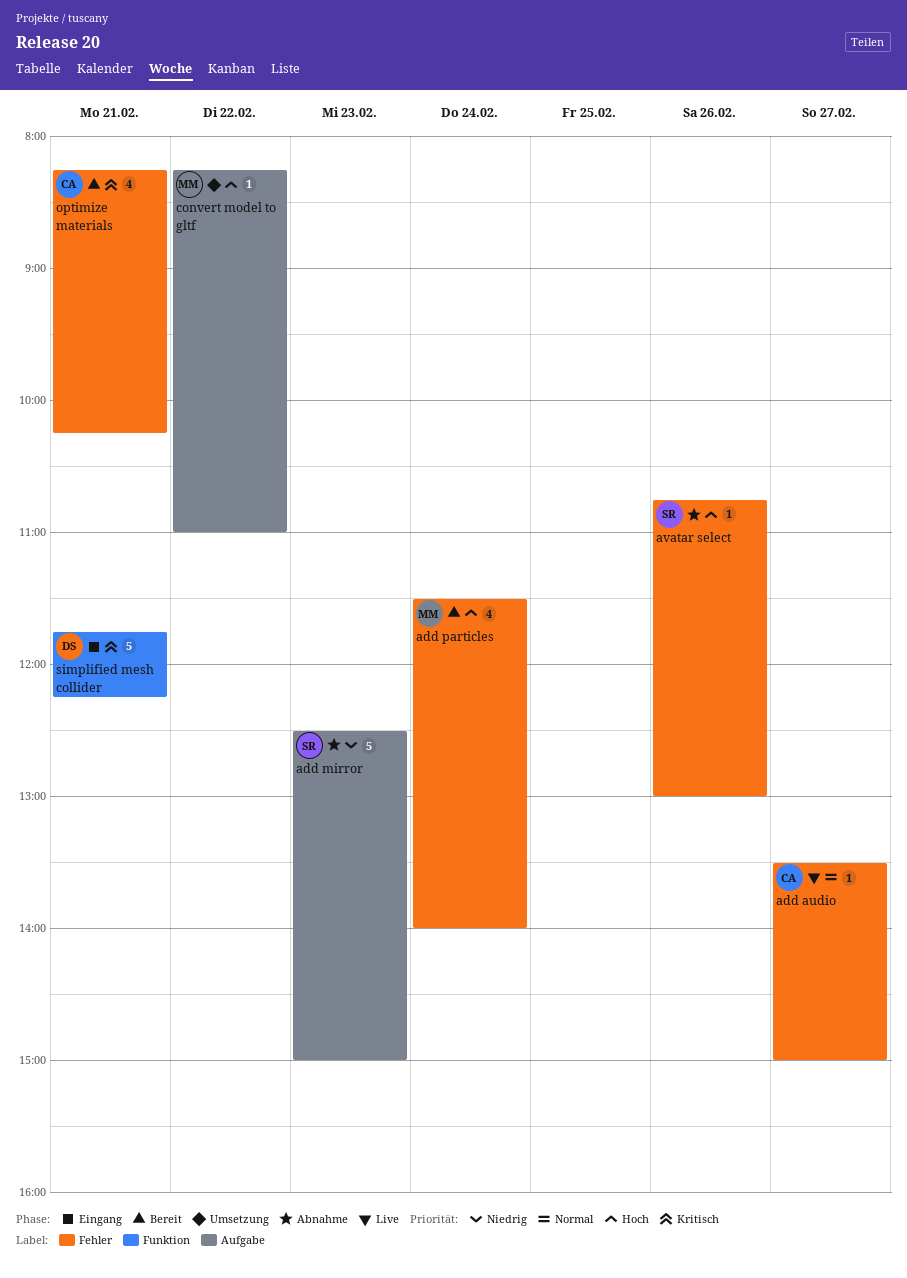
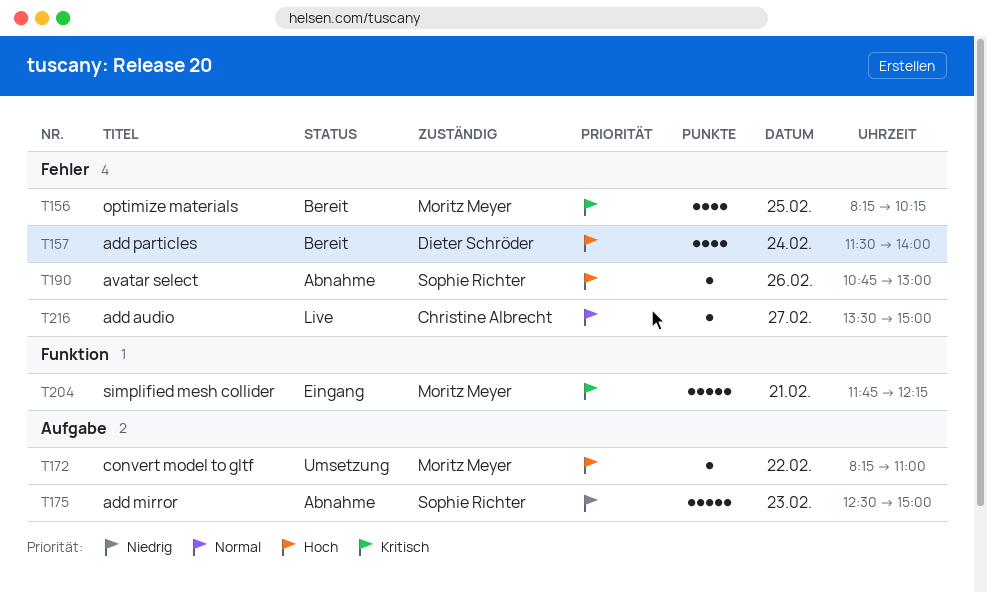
add particles, owner: Moritz Meyer -> Dieter Schröder
optimize materials, owner: Christine Albrecht -> Moritz Meyer
optimize materials, day: Feb 21 -> Feb 25
simplified mesh collider, owner: Dieter Schröder -> Moritz Meyer

